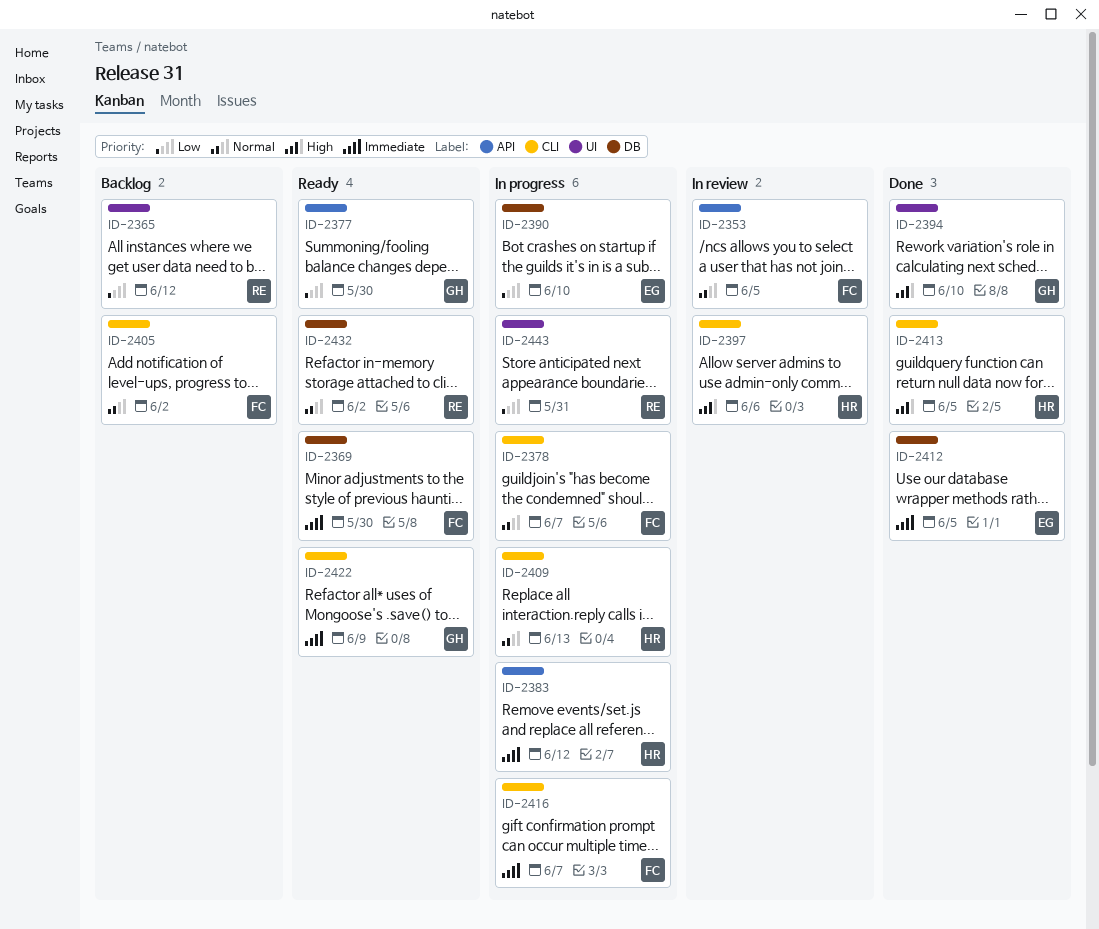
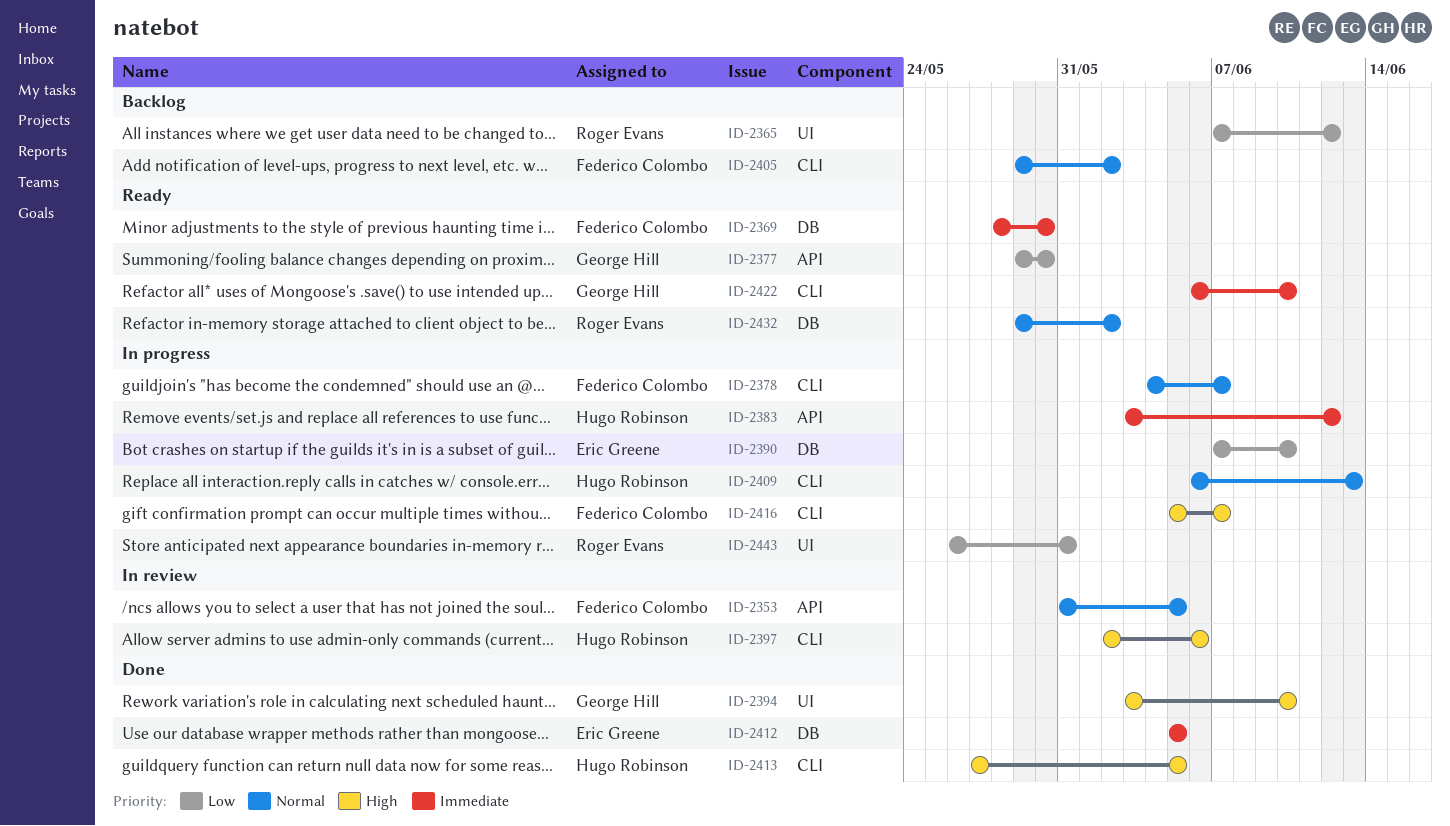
ID-2416, priority: Immediate -> High
ID-2422, due: Jun 9 -> Jun 10

